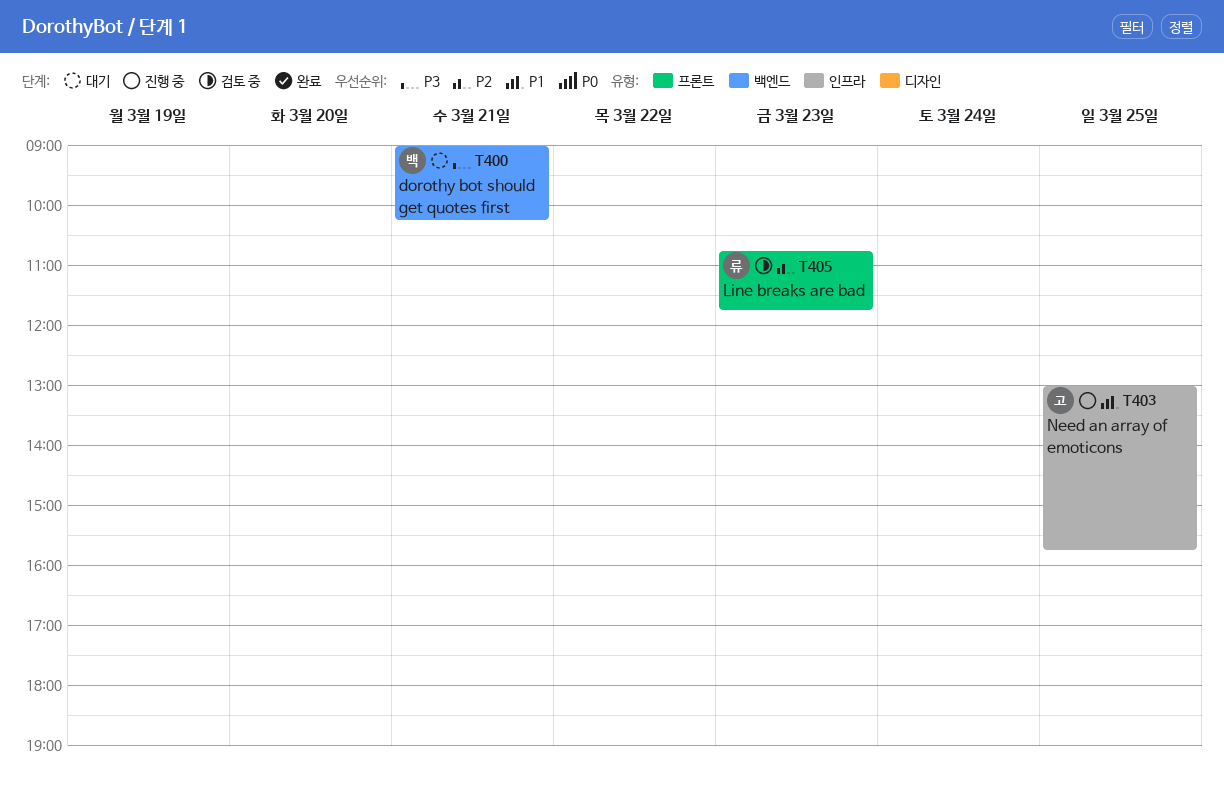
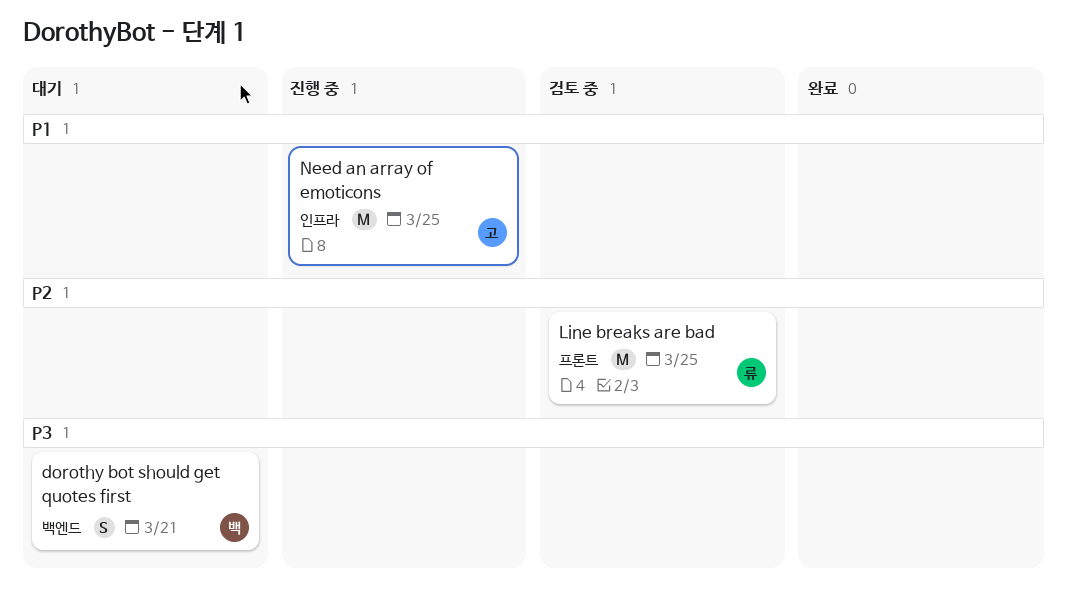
Line breaks are bad, day: Mar 23 -> Mar 25

